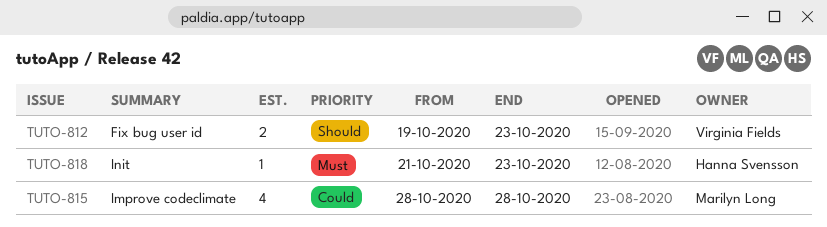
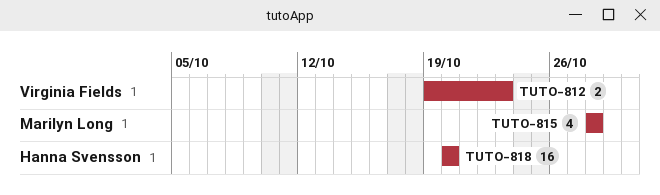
TUTO-818, estimate: 1 -> 16
TUTO-818, start: Oct 21 -> Oct 20
TUTO-818, due: Oct 23 -> Oct 20

